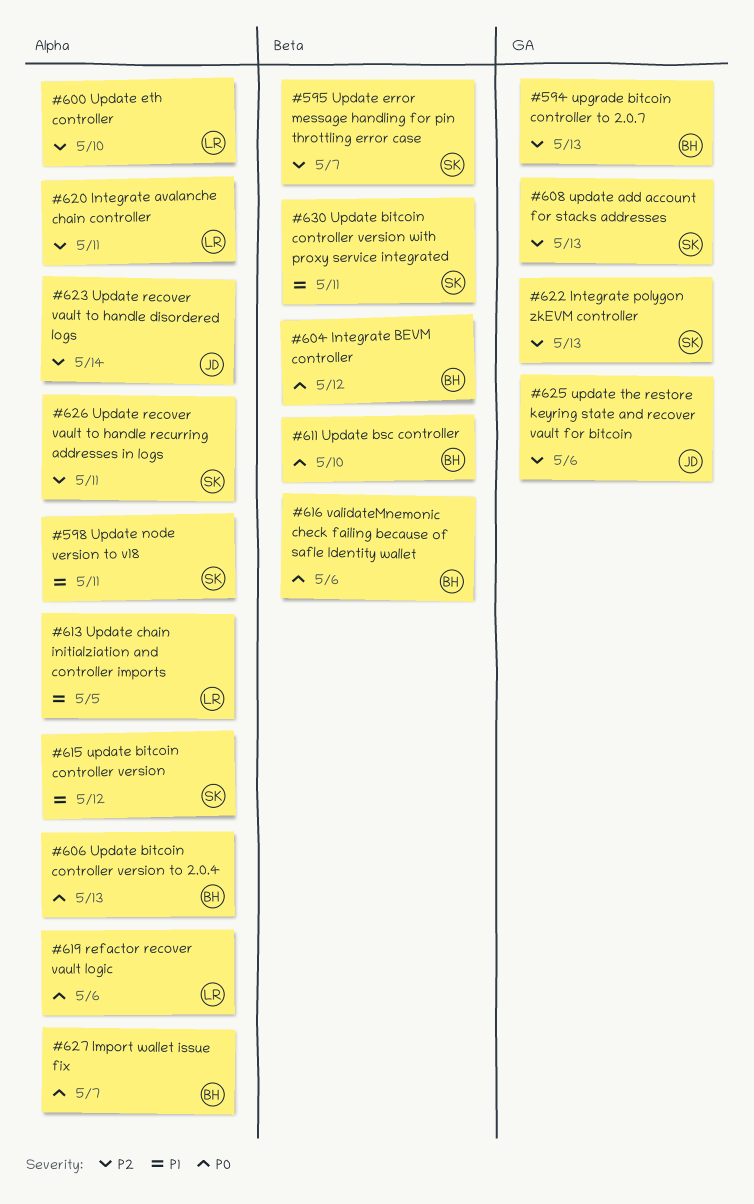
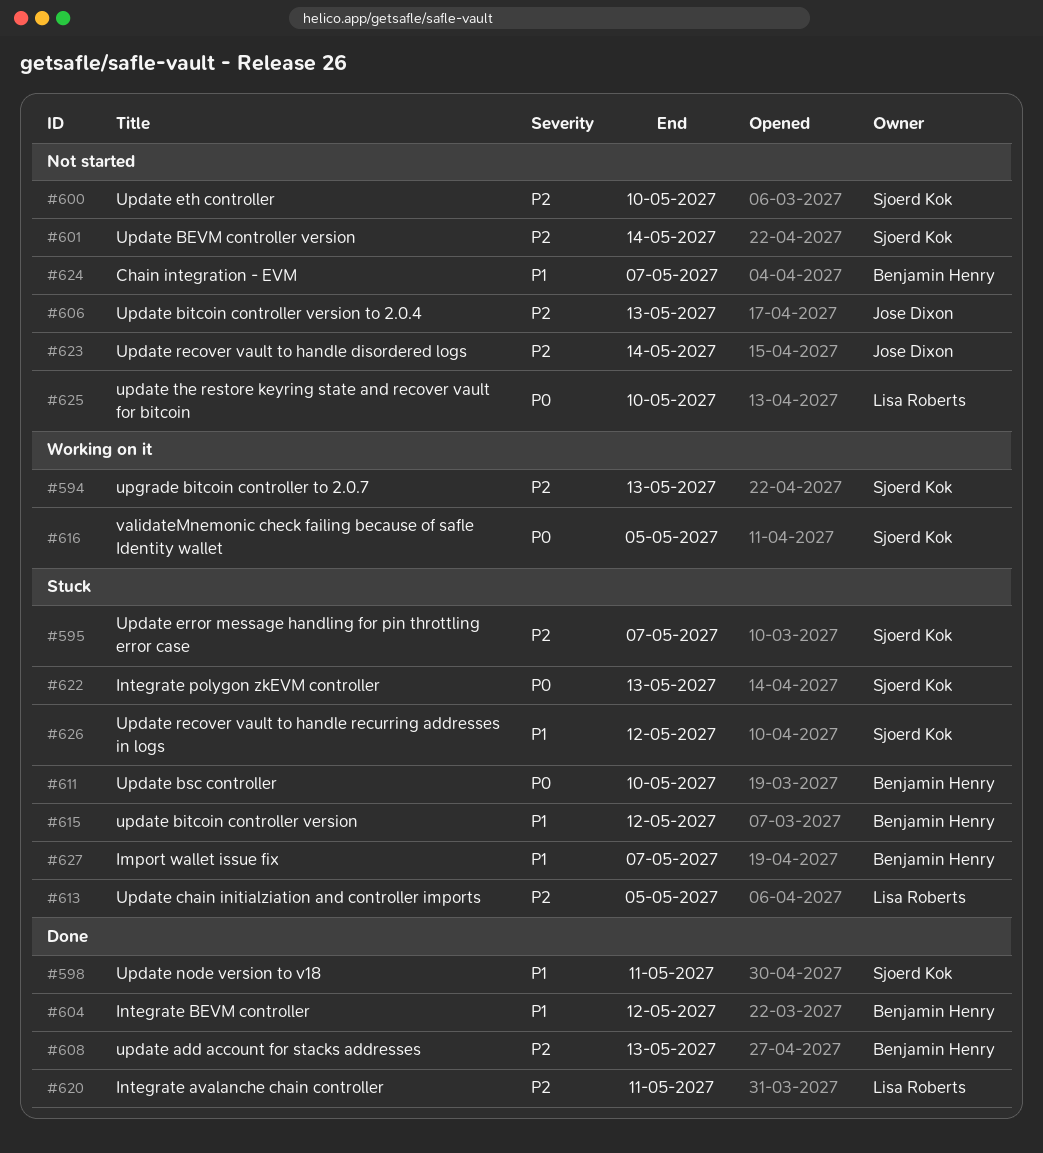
#594, owner: Benjamin Henry -> Sjoerd Kok
#600, owner: Lisa Roberts -> Sjoerd Kok
#601: none -> present
#604, priority: P0 -> P1
#606, owner: Benjamin Henry -> Jose Dixon
#606, priority: P0 -> P2
#608, owner: Sjoerd Kok -> Benjamin Henry
#613, priority: P1 -> P2
#615, owner: Sjoerd Kok -> Benjamin Henry
#616, owner: Benjamin Henry -> Sjoerd Kok
#616, due: May 6 -> May 5
#619: present -> none
#622, priority: P2 -> P0
#624: none -> present
#625, owner: Jose Dixon -> Lisa Roberts
#625, priority: P2 -> P0
#625, due: May 6 -> May 10
#626, priority: P2 -> P1
#626, due: May 11 -> May 12
#627, priority: P0 -> P1
#630: present -> none

